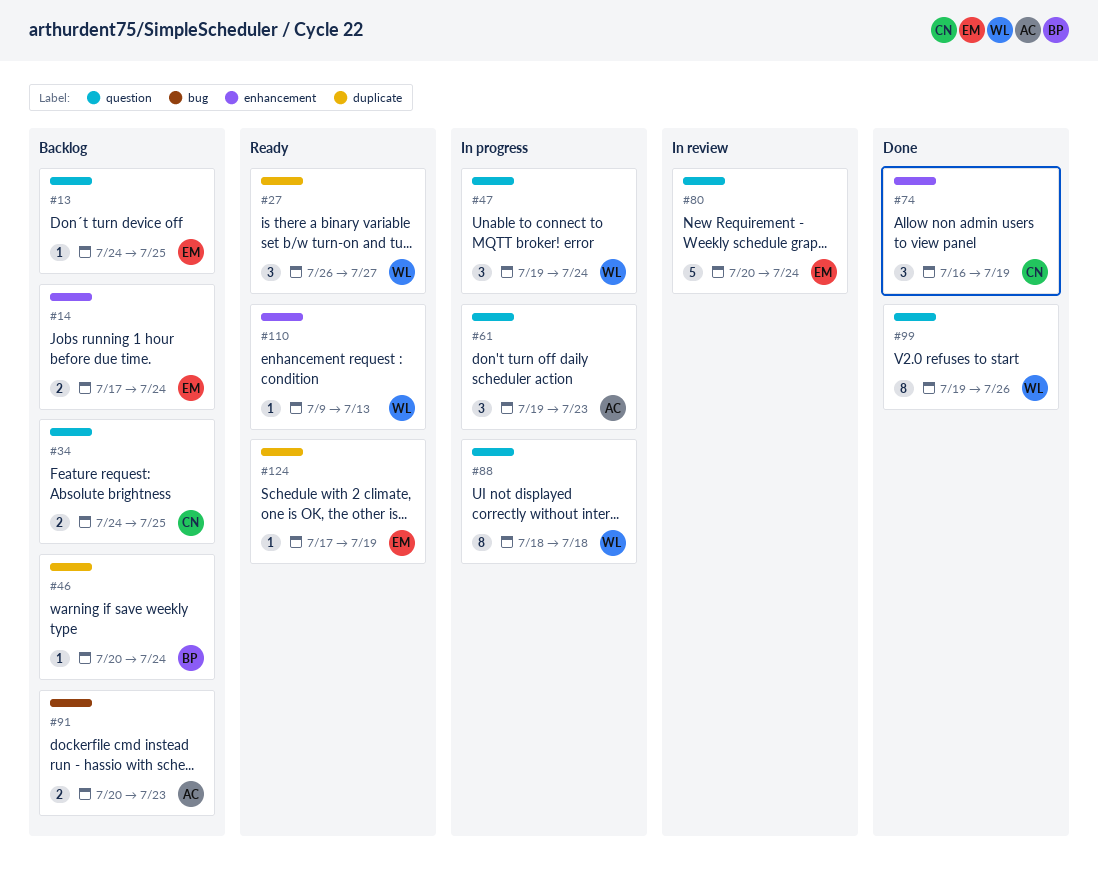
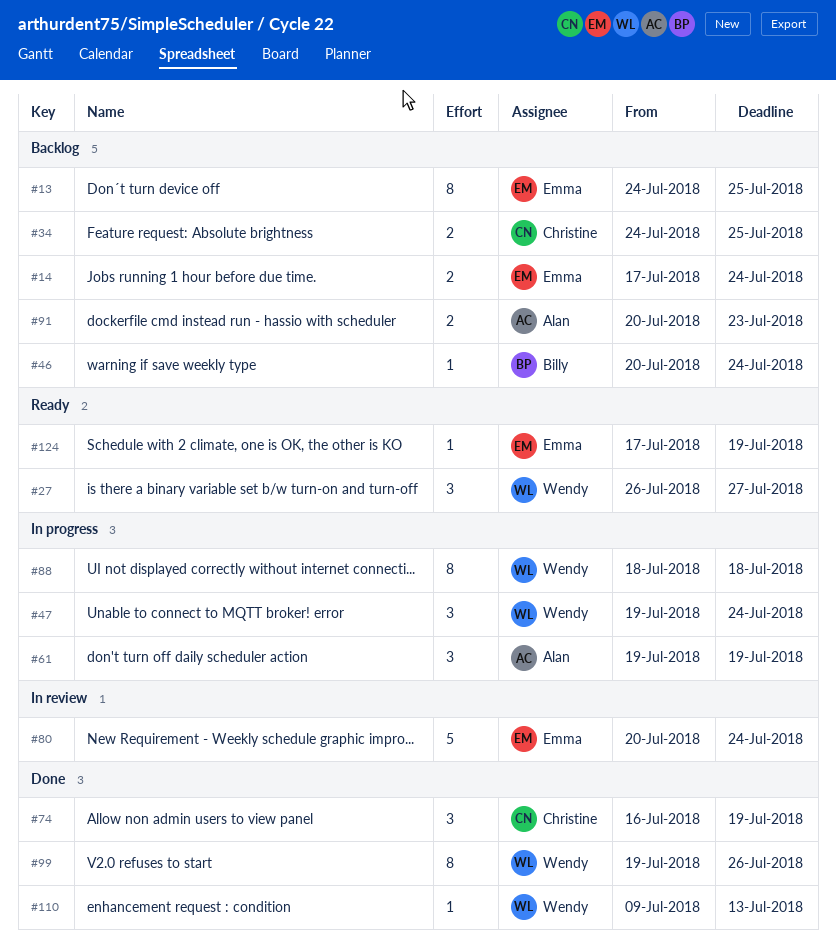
#13, estimate: 1 -> 8
#61, due: Jul 23 -> Jul 19
#110, status: Ready -> Done

